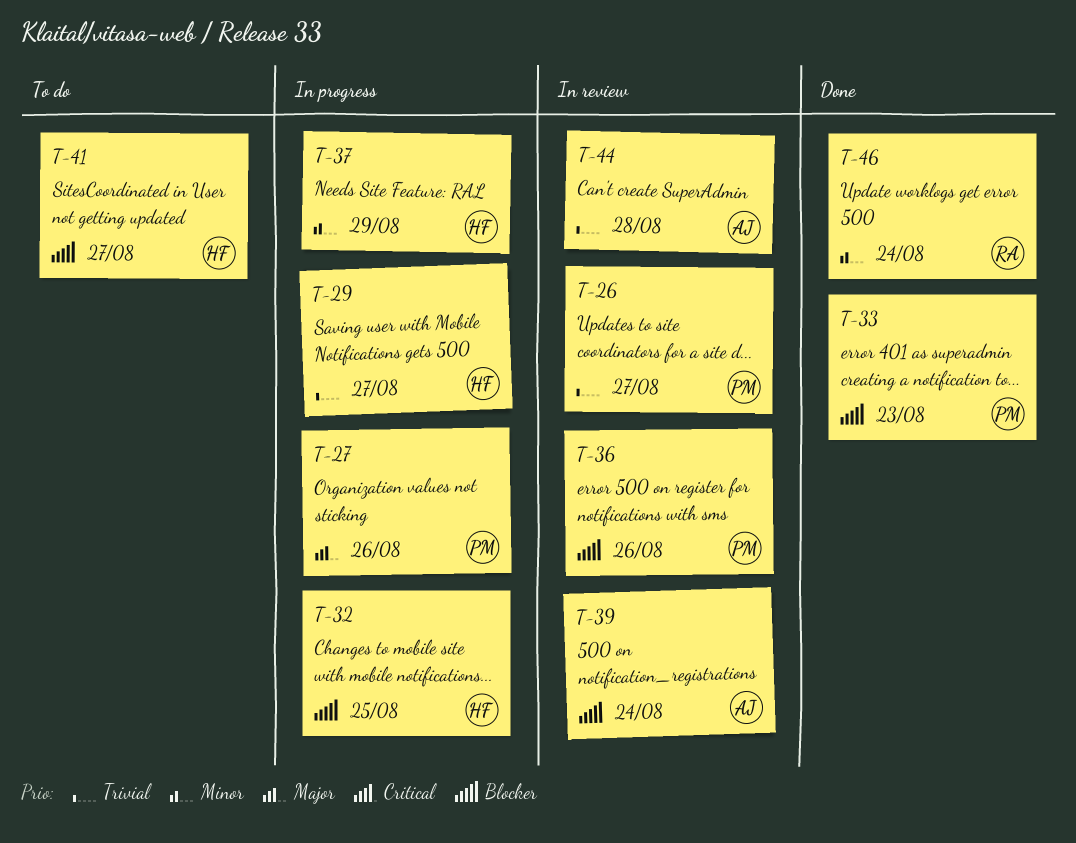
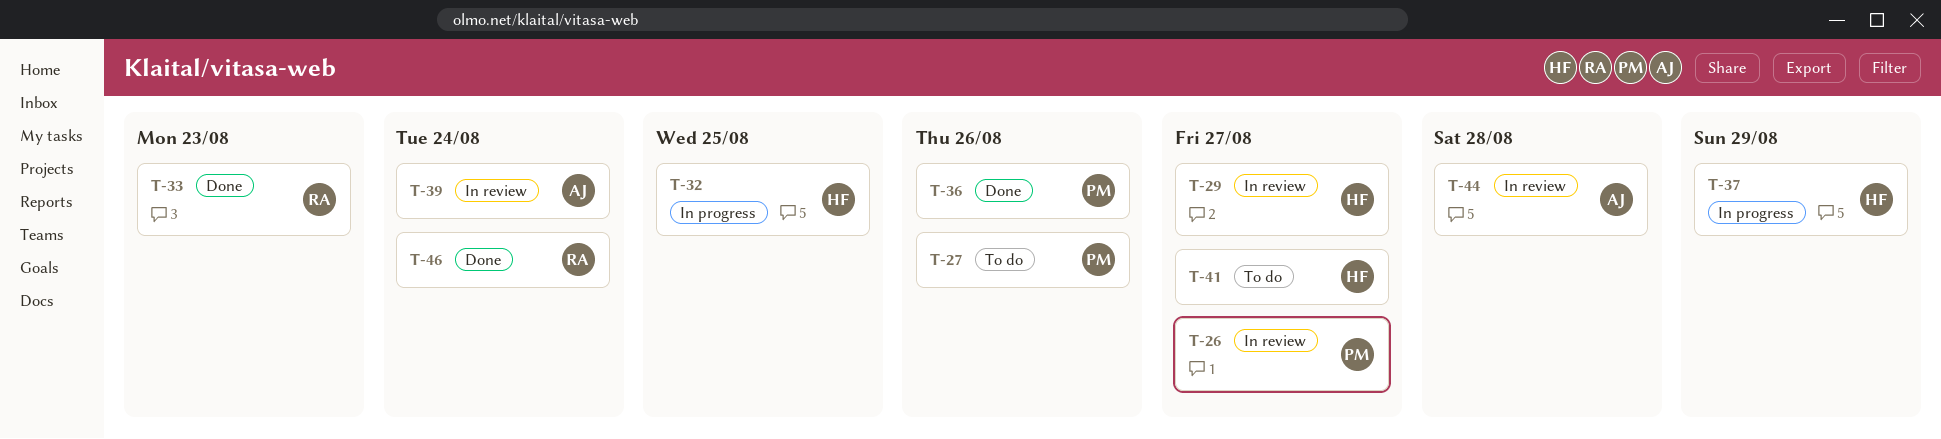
T-27, status: In progress -> To do
T-29, status: In progress -> In review
T-33, owner: PM -> RA
T-36, status: In review -> Done

